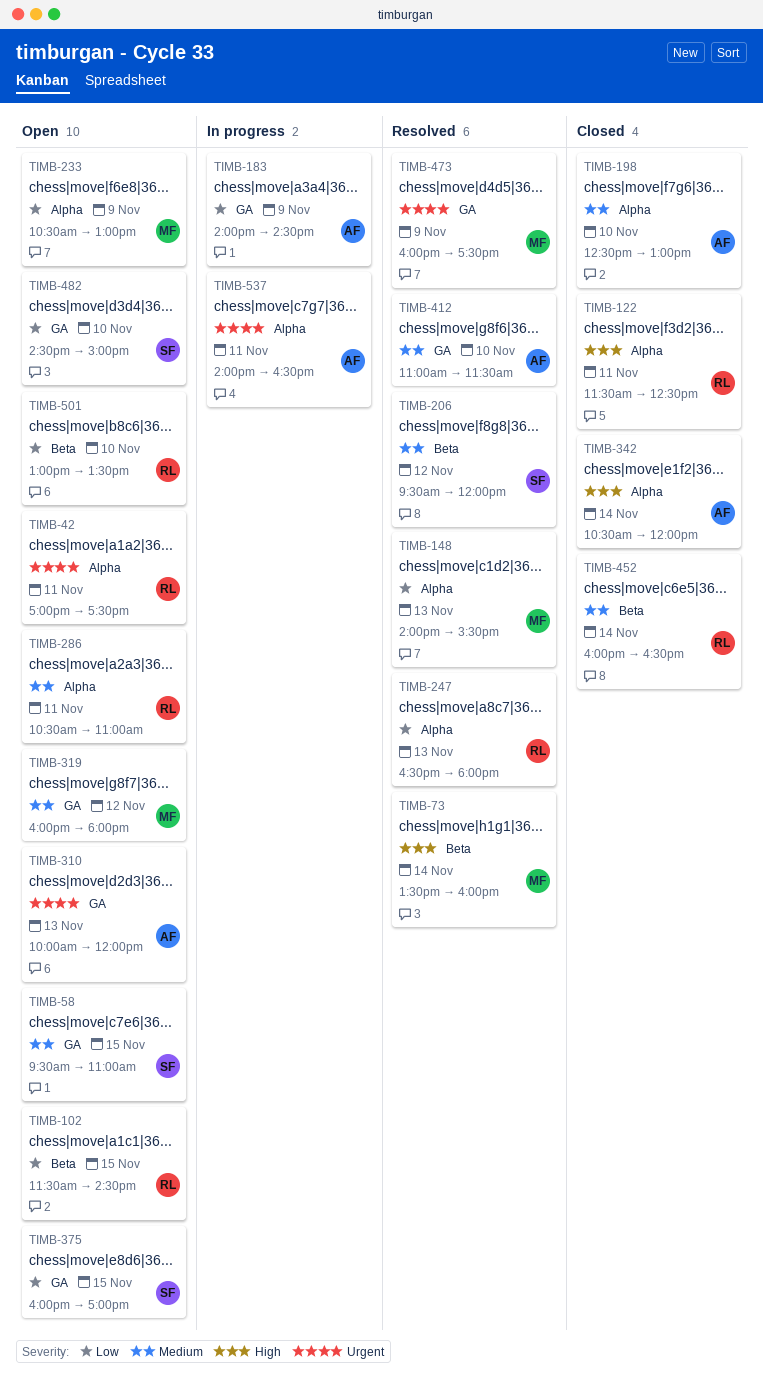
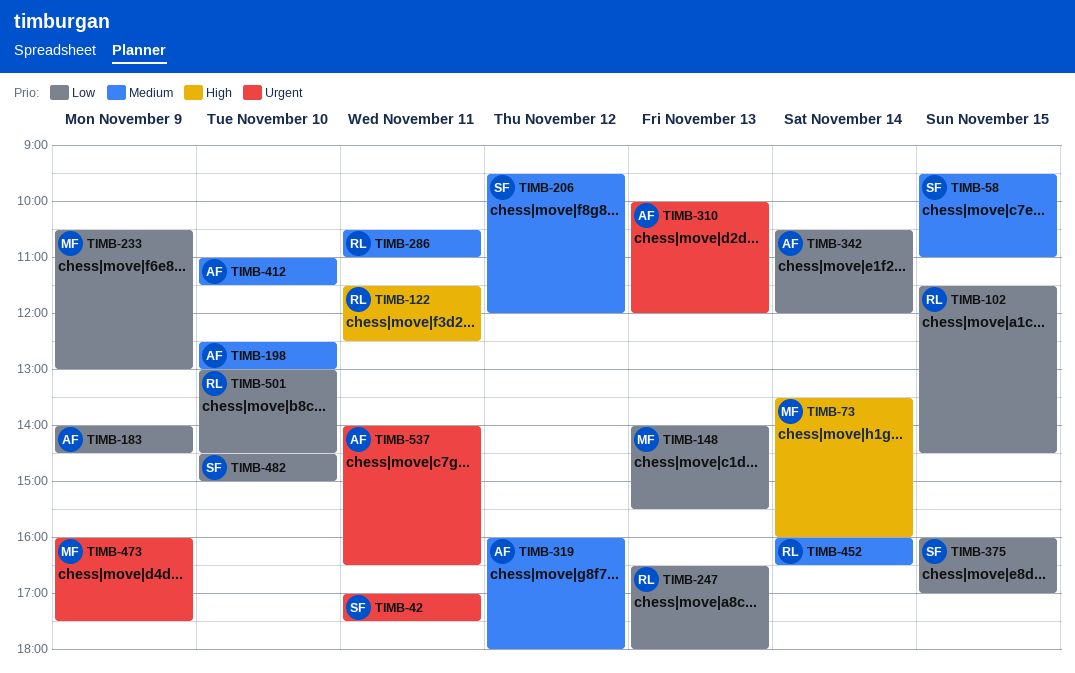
TIMB-42, owner: RL -> SF
TIMB-319, owner: MF -> AF
TIMB-342, priority: High -> Low
TIMB-501, ends: 13:30 -> 14:30

